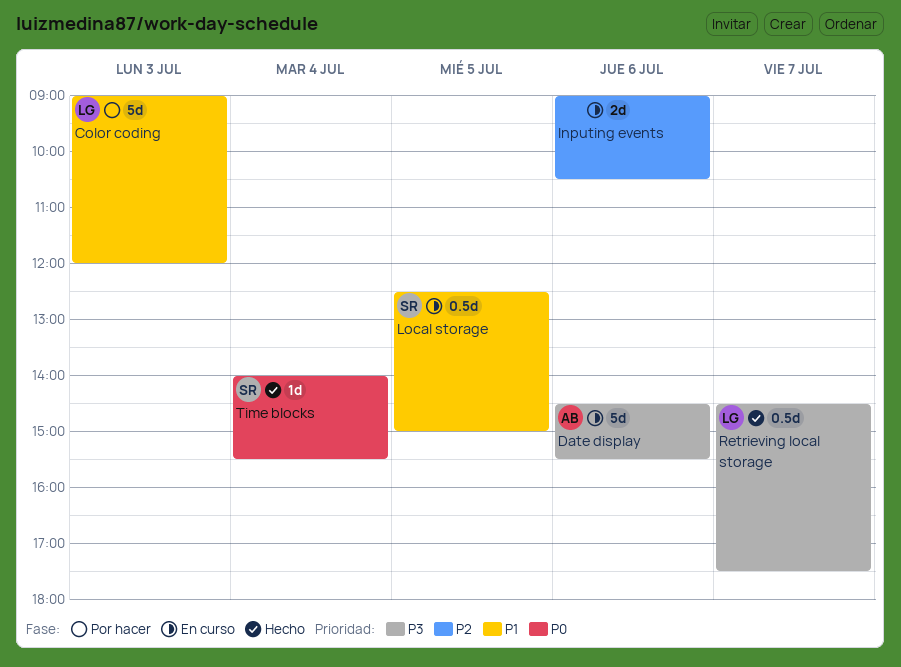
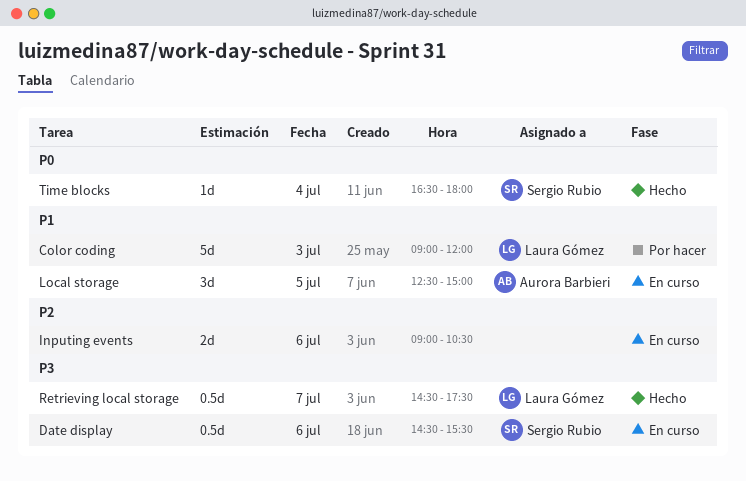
Date display, owner: Aurora Barbieri -> Sergio Rubio
Date display, estimate: 5d -> 0.5d
Local storage, owner: Sergio Rubio -> Aurora Barbieri
Local storage, estimate: 0.5d -> 3d
Time blocks, begins: 14:00 -> 16:30
Time blocks, ends: 15:30 -> 18:00

